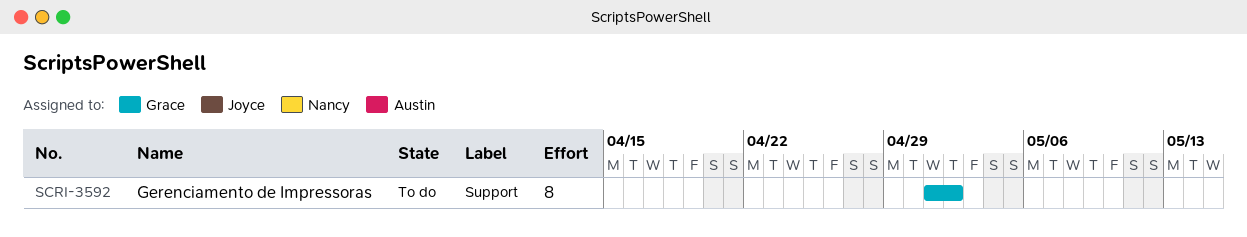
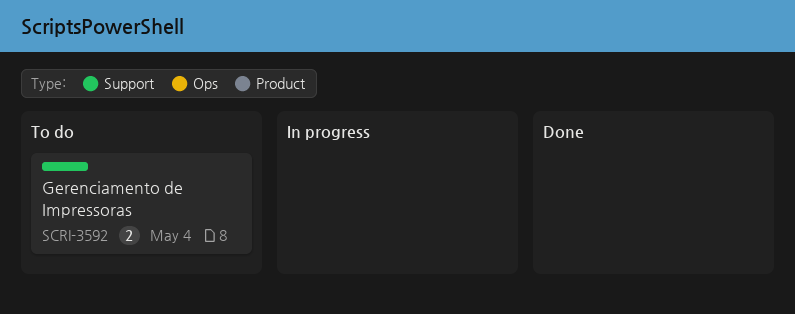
SCRI-3592, estimate: 8 -> 2
SCRI-3592, due: May 2 -> May 4

